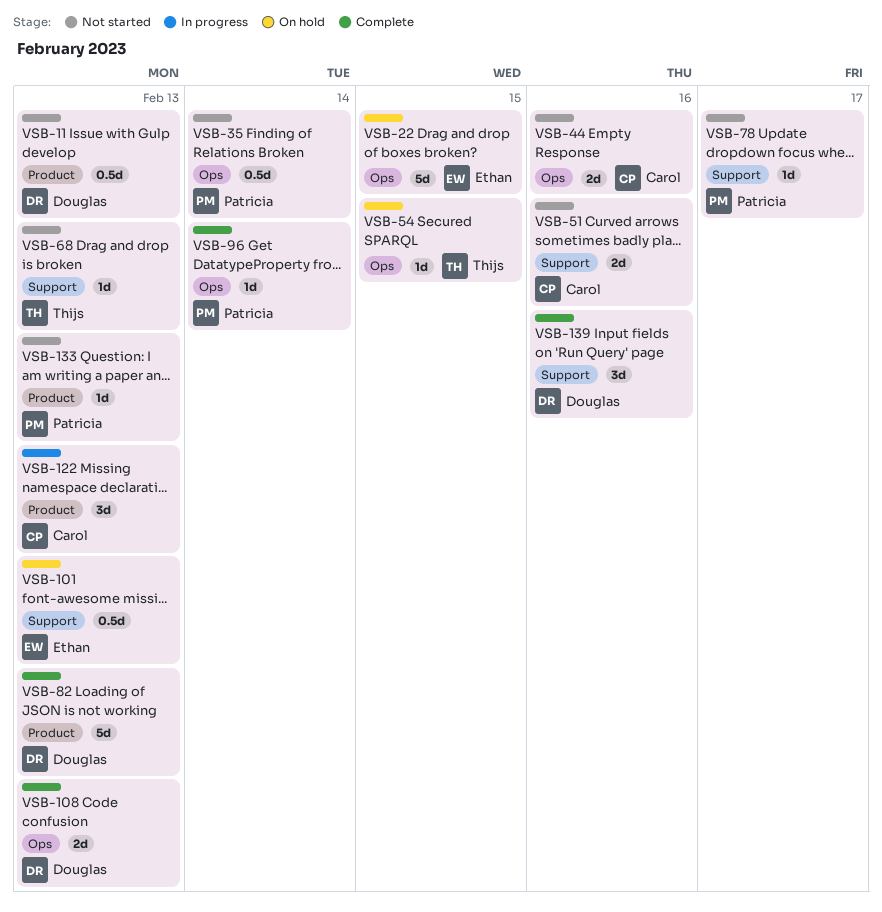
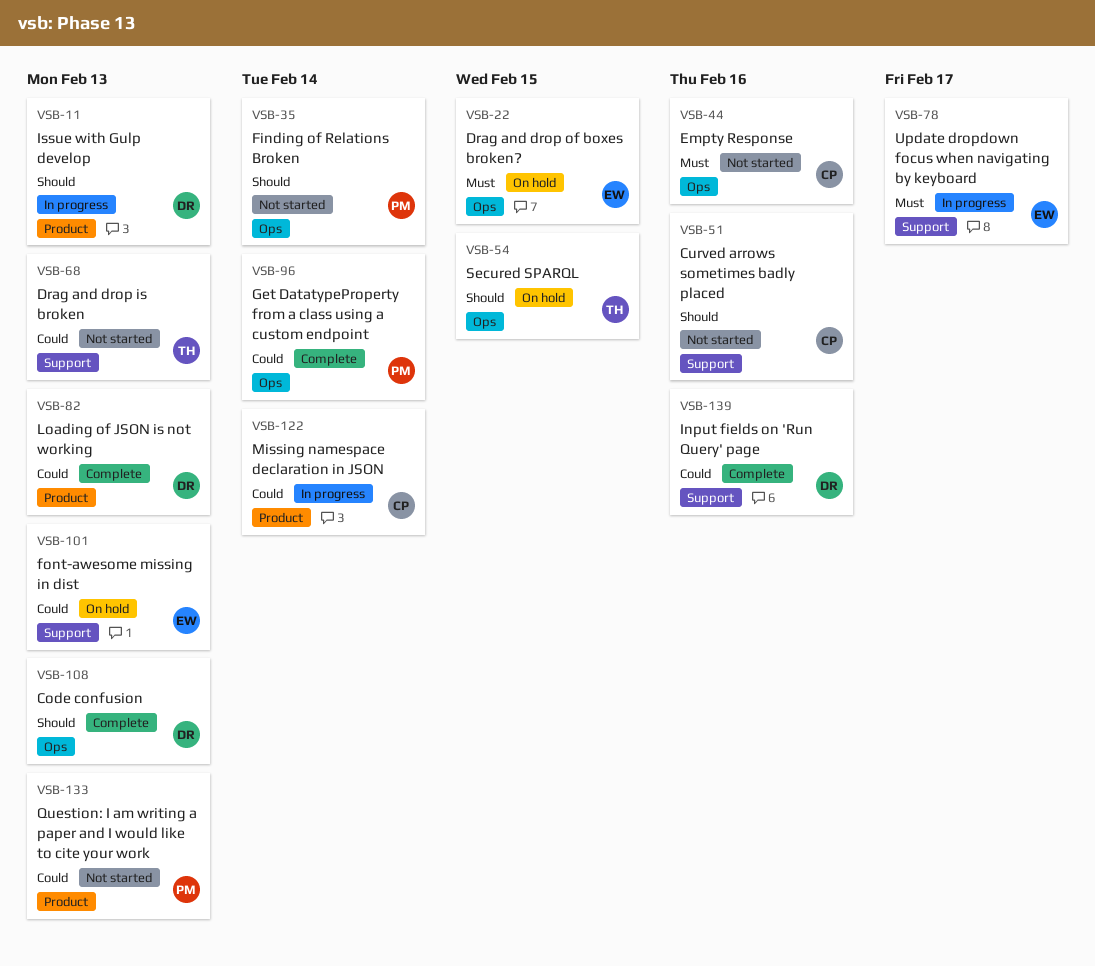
VSB-11, status: Not started -> In progress
VSB-78, status: Not started -> In progress
VSB-78, owner: Patricia -> Ethan
VSB-122, due: Feb 13 -> Feb 14

